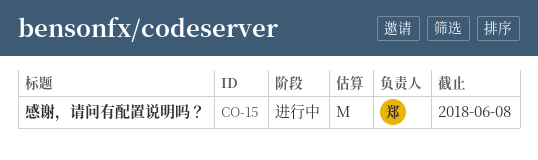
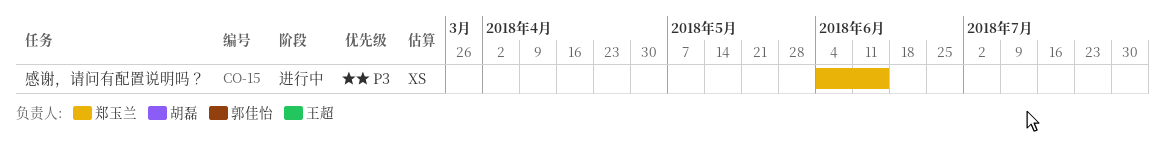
CO-15, estimate: M -> XS
CO-15, due: Jun 8 -> Jun 15

